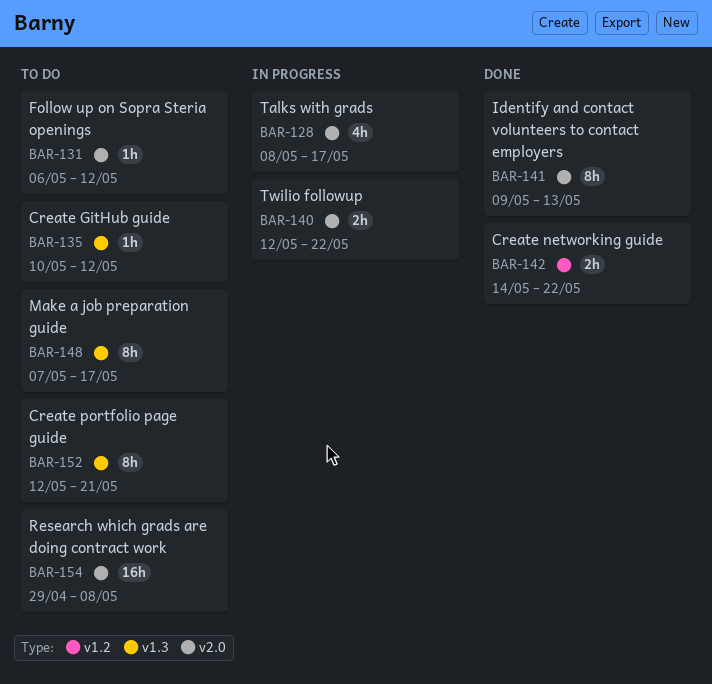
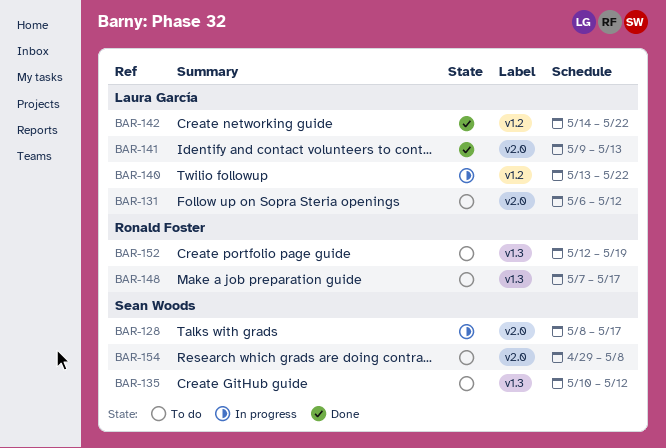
BAR-140, label: v2.0 -> v1.2
BAR-140, start: May 12 -> May 13
BAR-152, due: May 21 -> May 19

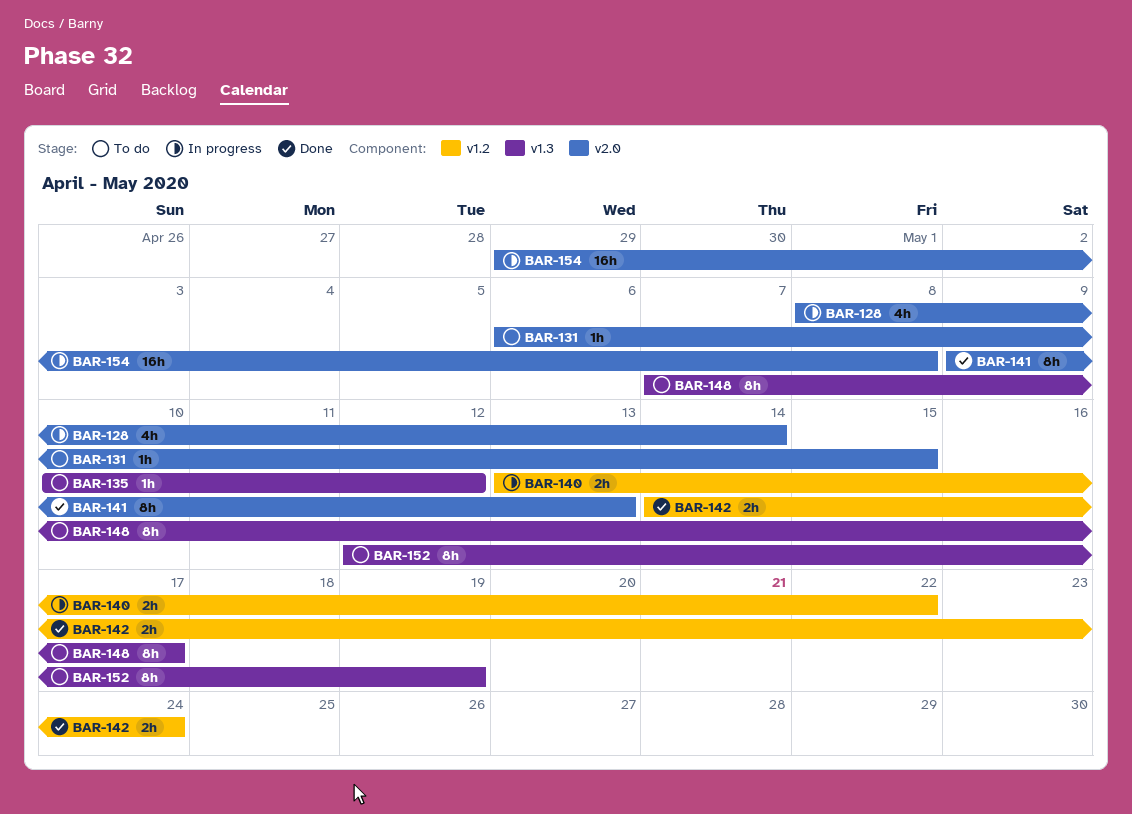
BAR-128, due: May 17 -> May 14
BAR-131, due: May 12 -> May 15
BAR-142, due: May 22 -> May 24
BAR-154, status: To do -> In progress

